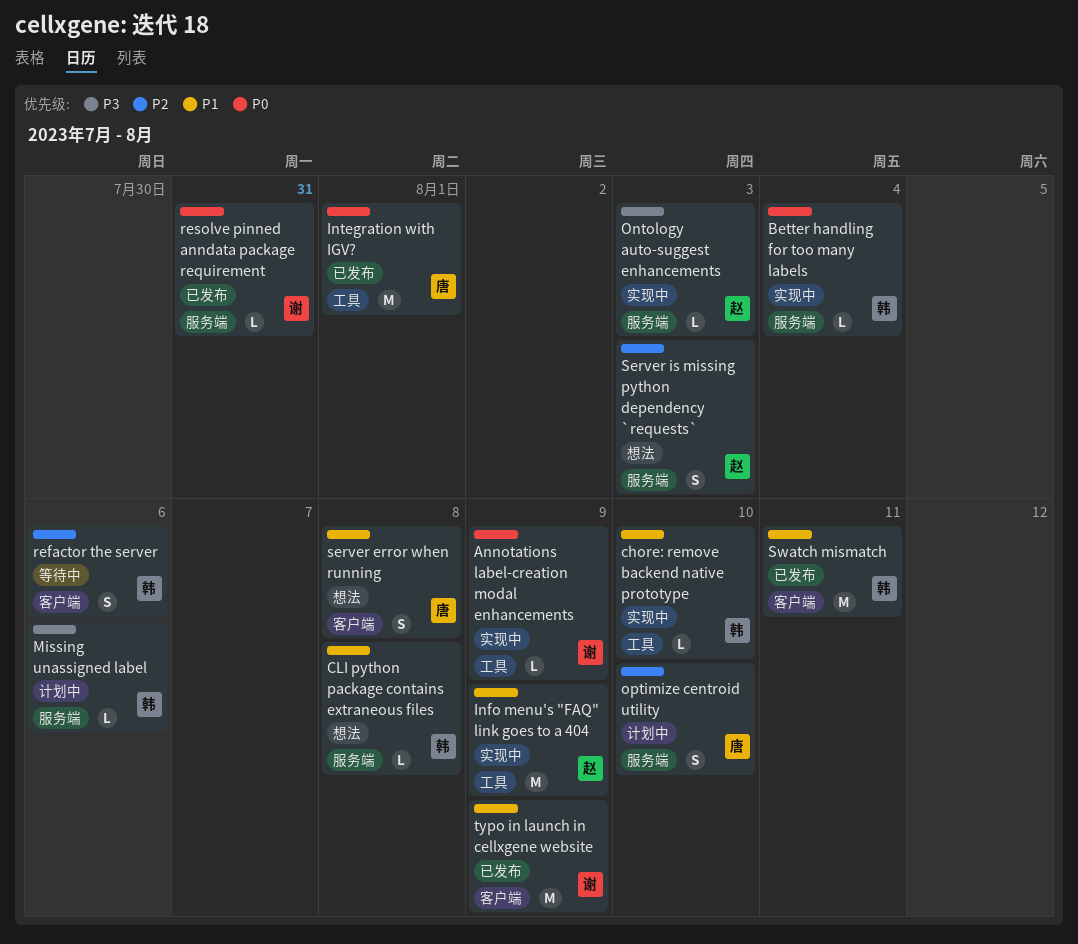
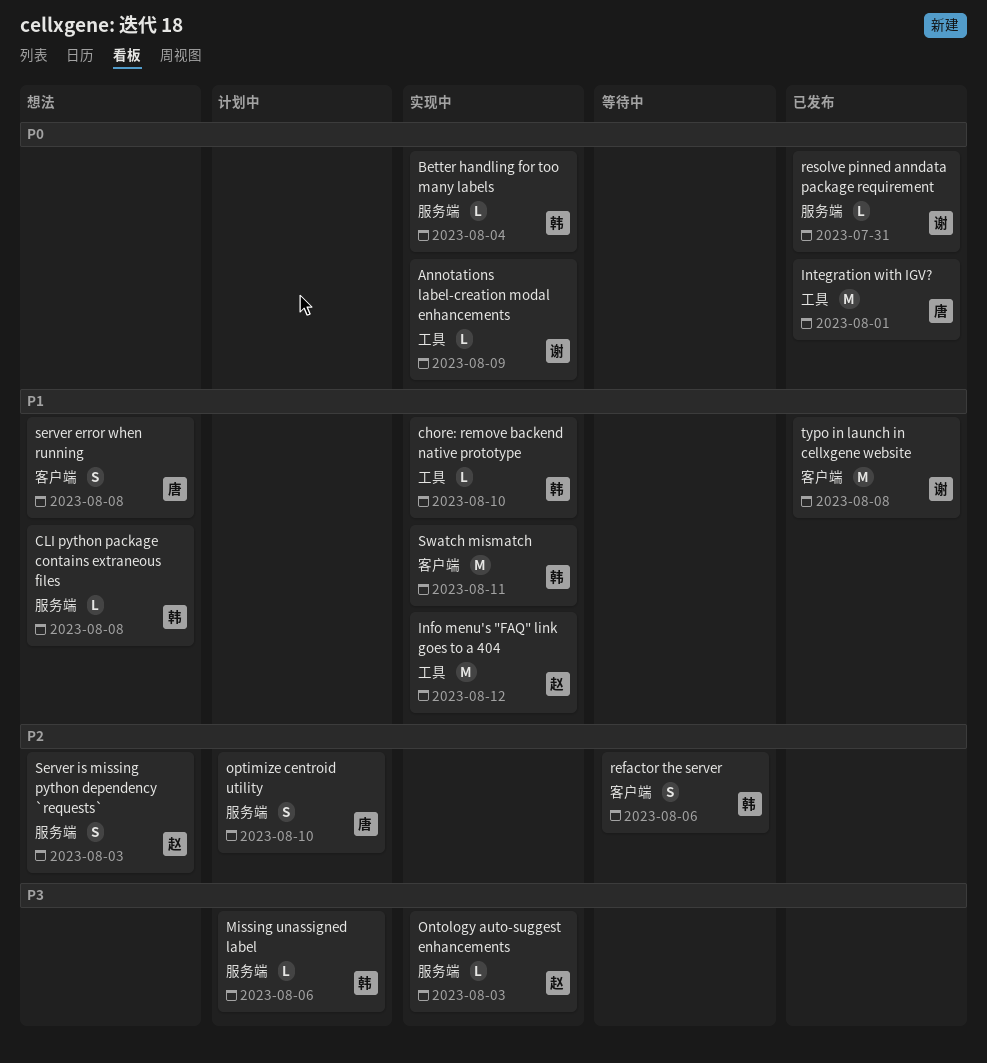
Info menu's "FAQ" link goes to a 404, due: Aug 9 -> Aug 12
Swatch mismatch, status: 已发布 -> 实现中
typo in launch in cellxgene website, due: Aug 9 -> Aug 8

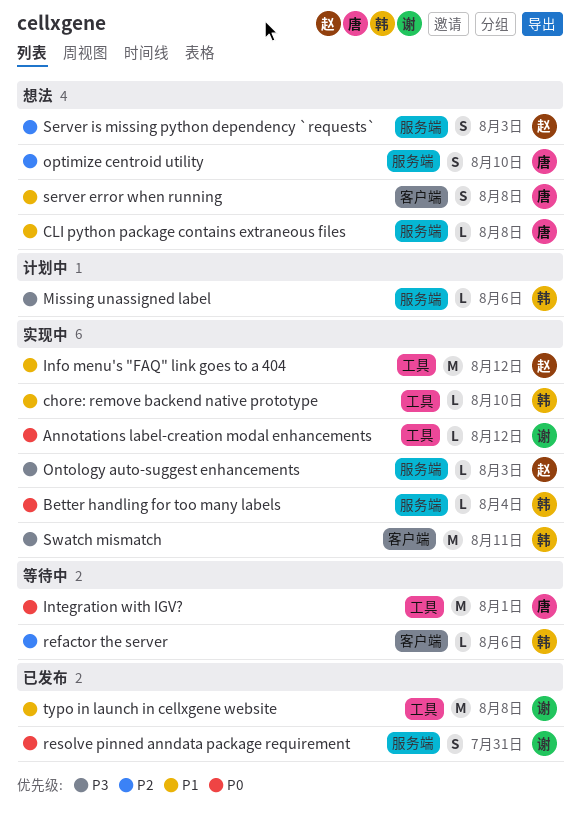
Annotations label-creation modal enhancements, due: Aug 9 -> Aug 12
CLI python package contains extraneous files, owner: 韩 -> 唐
Integration with IGV?, status: 已发布 -> 等待中
optimize centroid utility, status: 计划中 -> 想法
refactor the server, estimate: S -> L
resolve pinned anndata package requirement, estimate: L -> S
Swatch mismatch, priority: P1 -> P3
typo in launch in cellxgene website, label: 客户端 -> 工具

